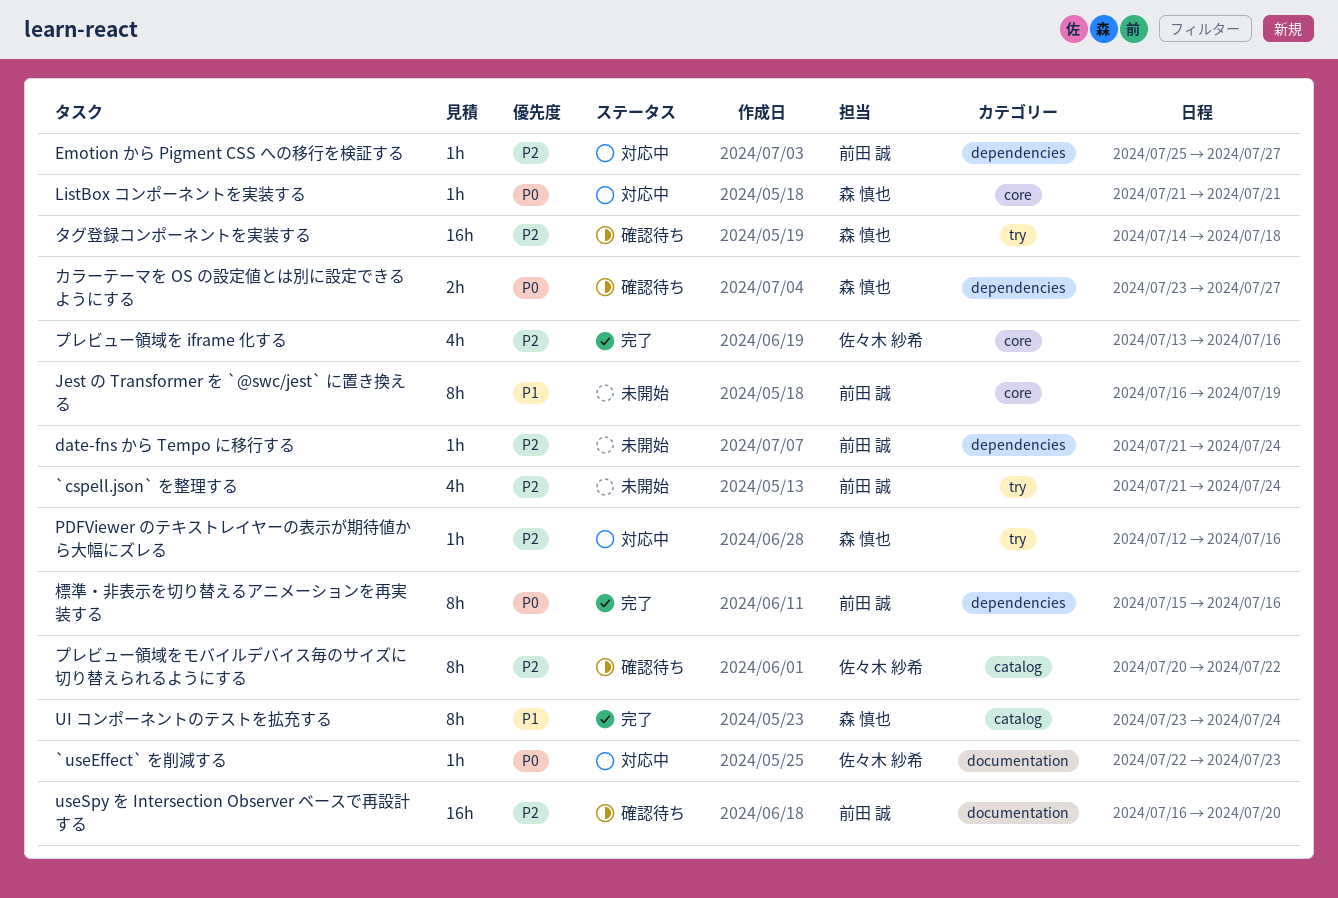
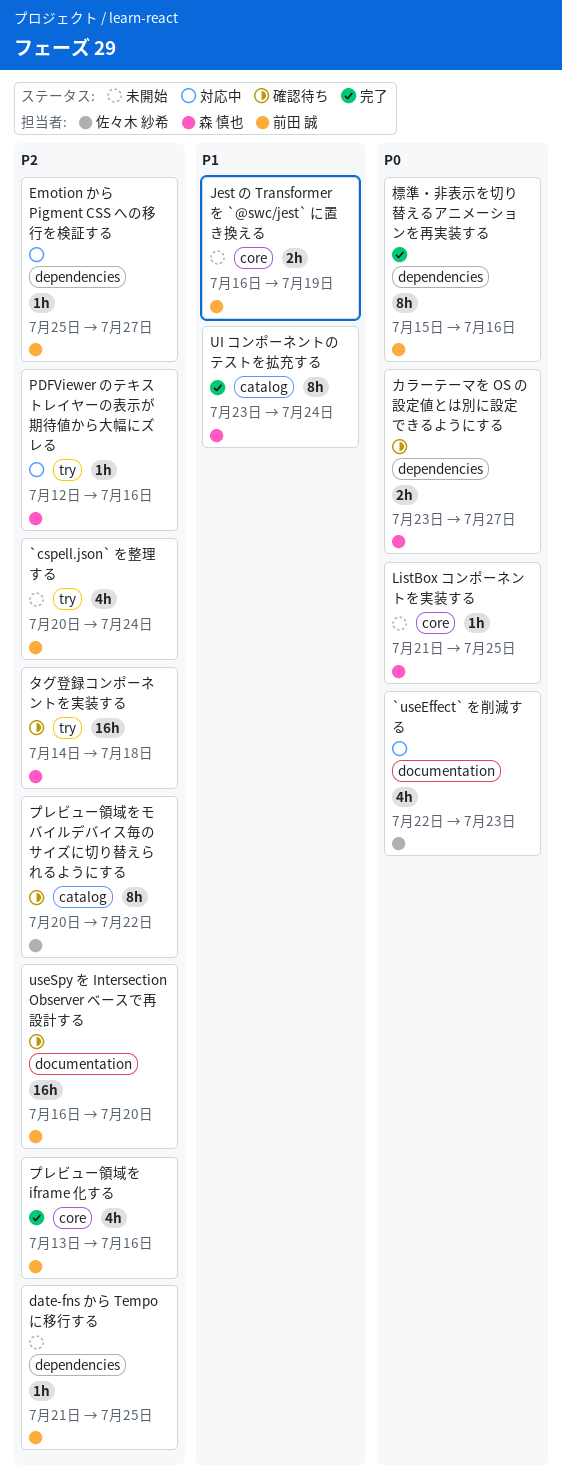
`cspell.json` を整理する, start: Jul 21 -> Jul 20
`useEffect` を削減する, estimate: 1h -> 4h
date-fns から Tempo に移行する, due: Jul 24 -> Jul 25
Jest の Transformer を `@swc/jest` に置き換える, estimate: 8h -> 2h
ListBox コンポーネントを実装する, status: 対応中 -> 未開始
ListBox コンポーネントを実装する, due: Jul 21 -> Jul 25
プレビュー領域を iframe 化する, owner: 佐々木 紗希 -> 前田 誠

